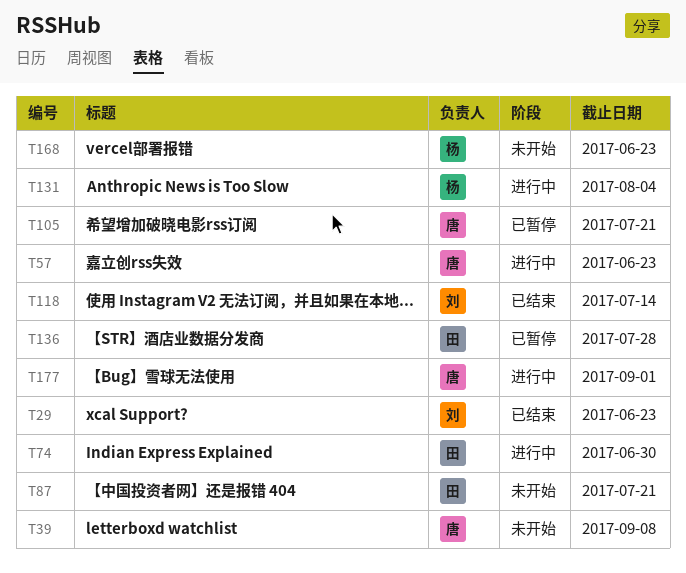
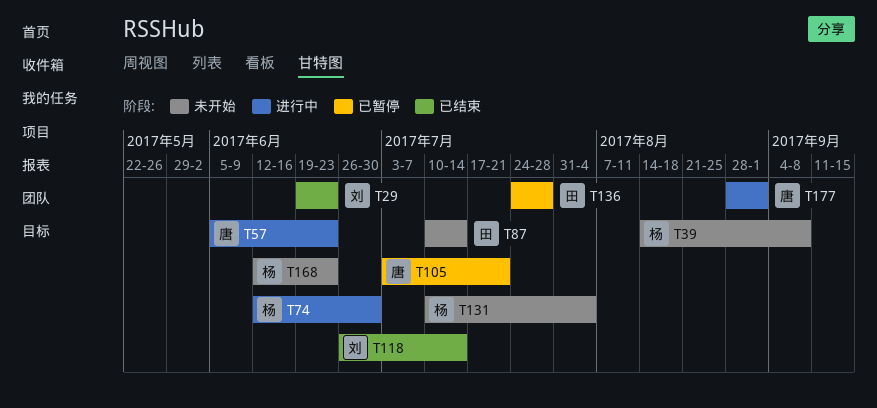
T39, owner: 唐 -> 杨
T74, owner: 田 -> 杨
T87, due: Jul 21 -> Jul 14
T131, status: 进行中 -> 未开始

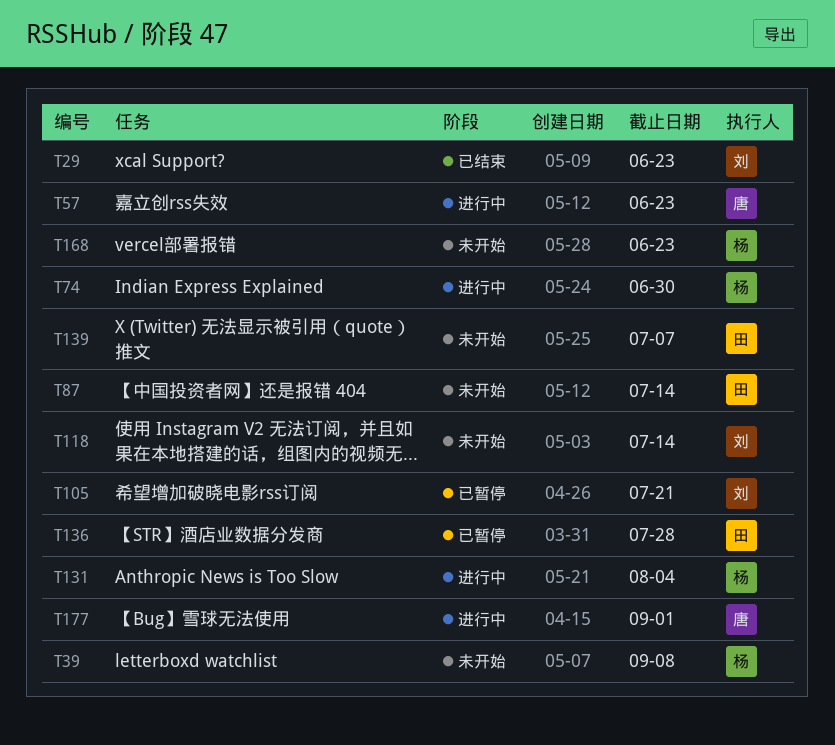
T105, owner: 唐 -> 刘
T118, status: 已结束 -> 未开始
T131, status: 未开始 -> 进行中
T139: none -> present

